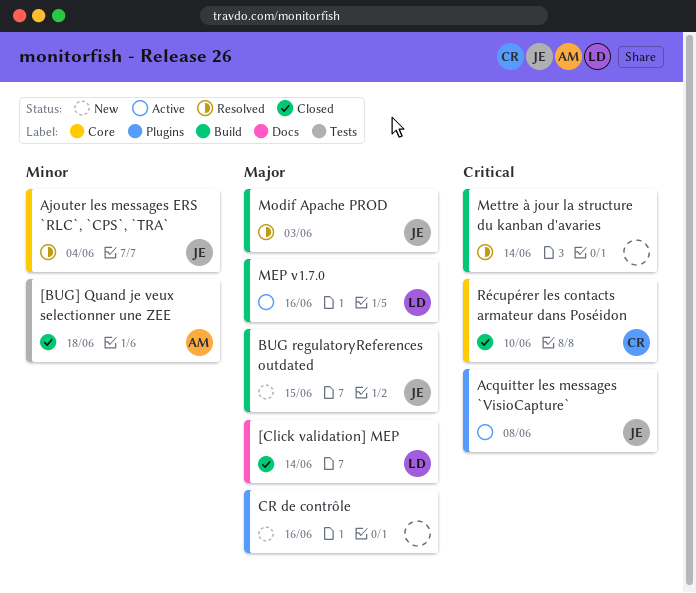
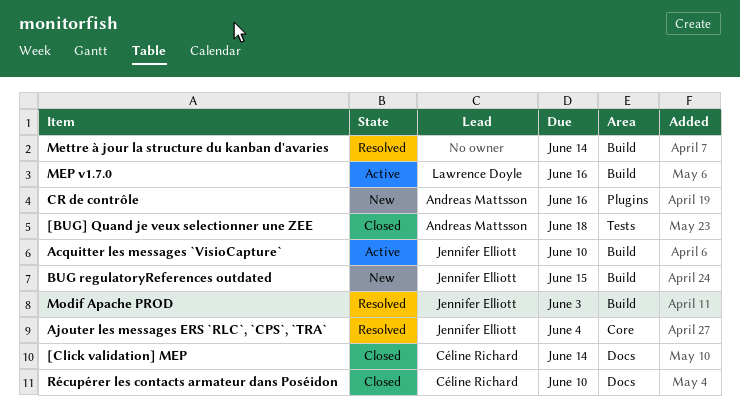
[Click validation] MEP, owner: Lawrence Doyle -> Céline Richard
Acquitter les messages `VisioCapture`, label: Plugins -> Build
Acquitter les messages `VisioCapture`, due: Jun 8 -> Jun 10
CR de contrôle, owner: none -> Andreas Mattsson
Récupérer les contacts armateur dans Poséidon, label: Core -> Docs

